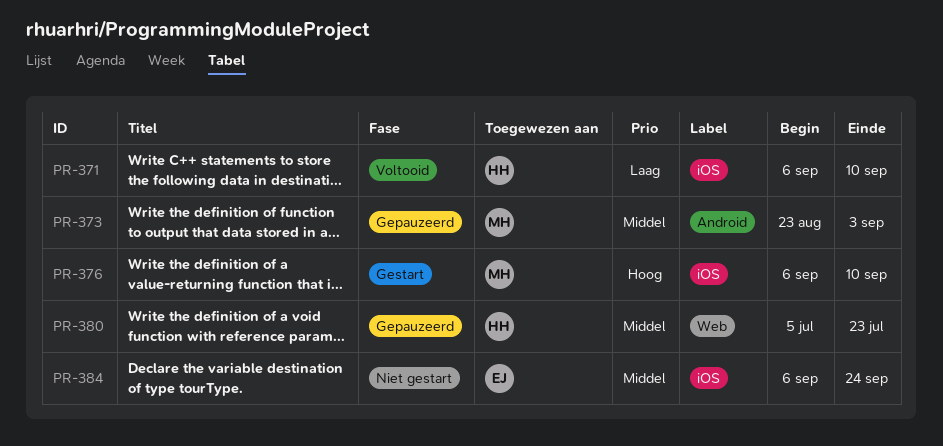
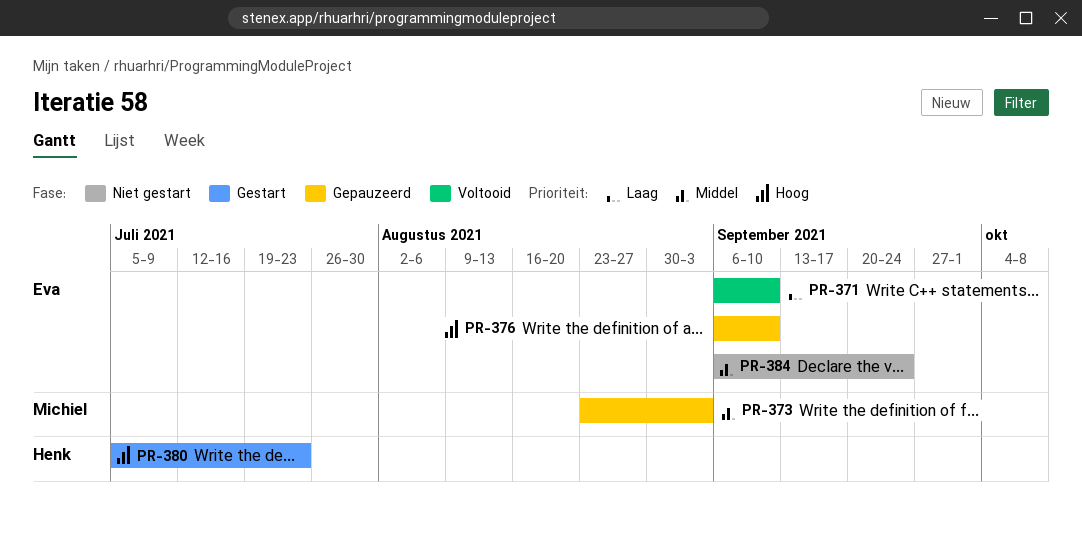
PR-371, owner: Henk -> Eva
PR-376, status: Gestart -> Gepauzeerd
PR-376, owner: Michiel -> Eva
PR-380, status: Gepauzeerd -> Gestart
PR-380, priority: Middel -> Hoog

